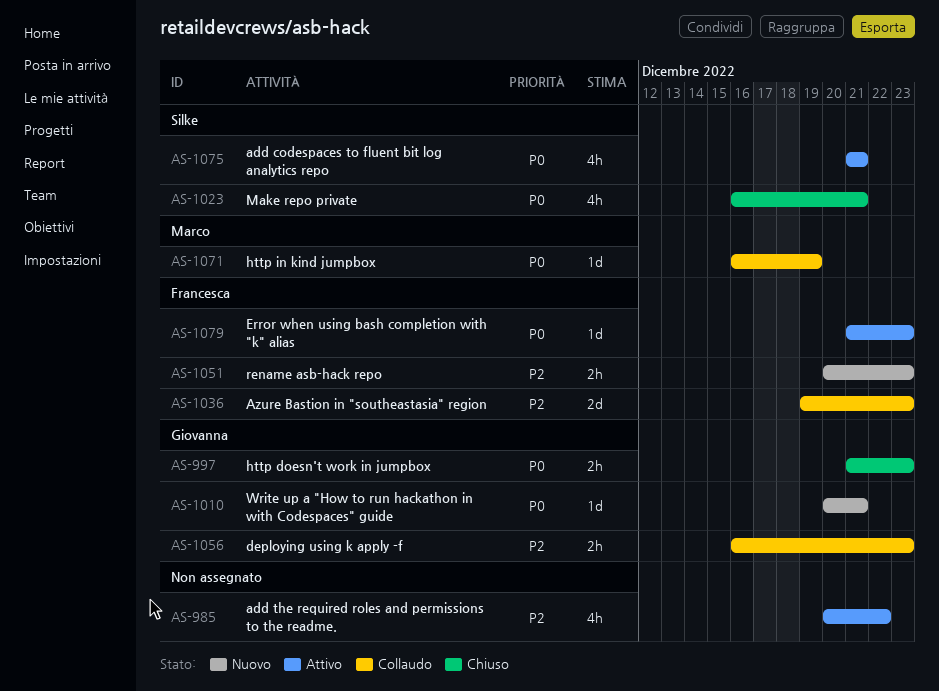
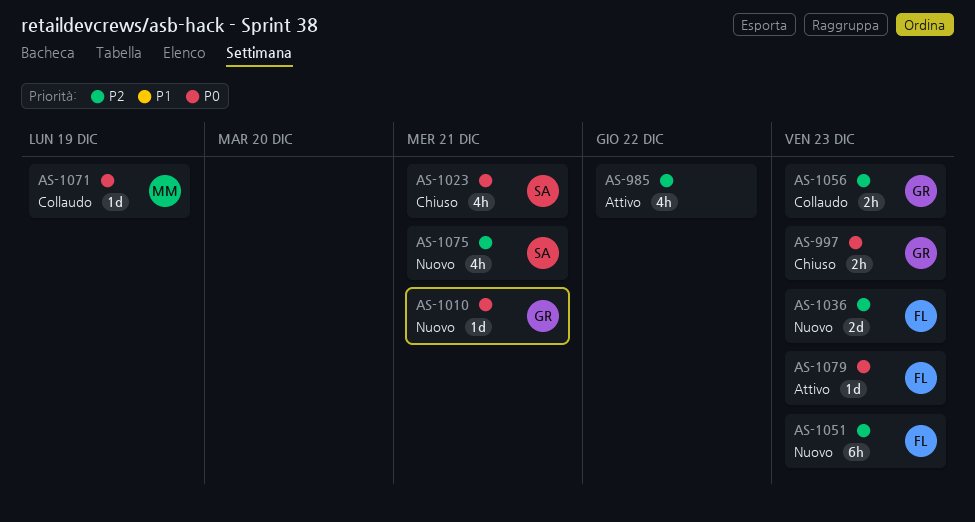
AS-1036, status: Collaudo -> Nuovo
AS-1051, estimate: 2h -> 6h
AS-1075, status: Attivo -> Nuovo
AS-1075, priority: P0 -> P2

